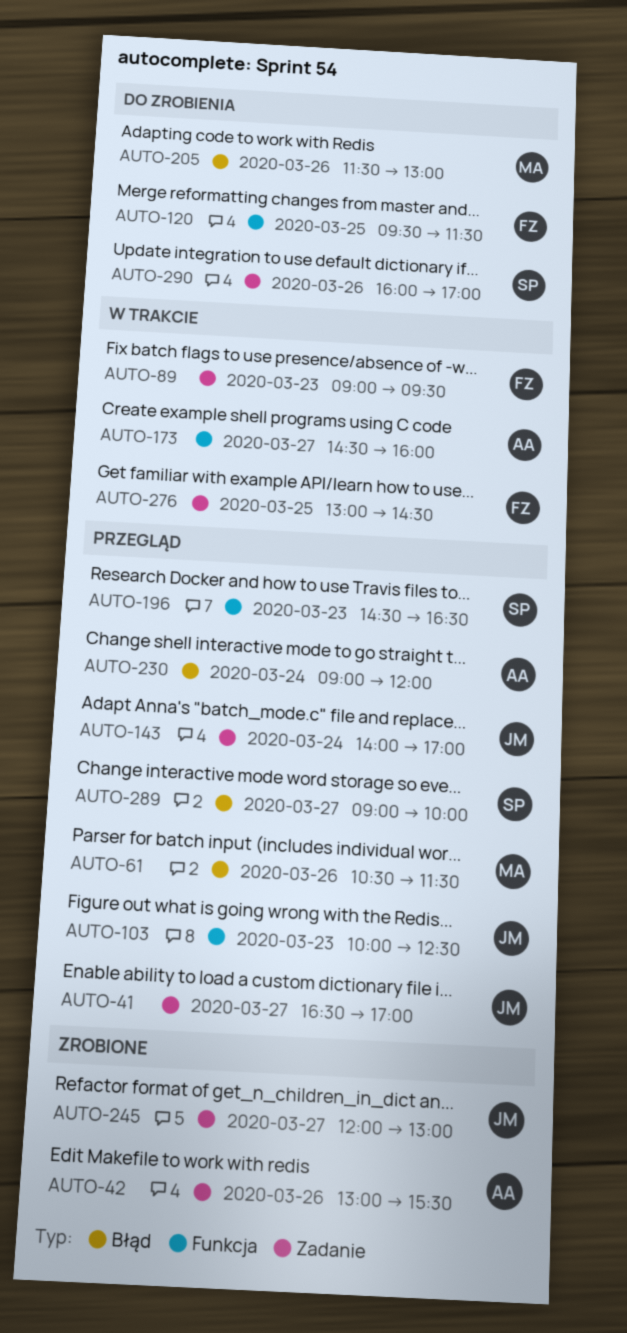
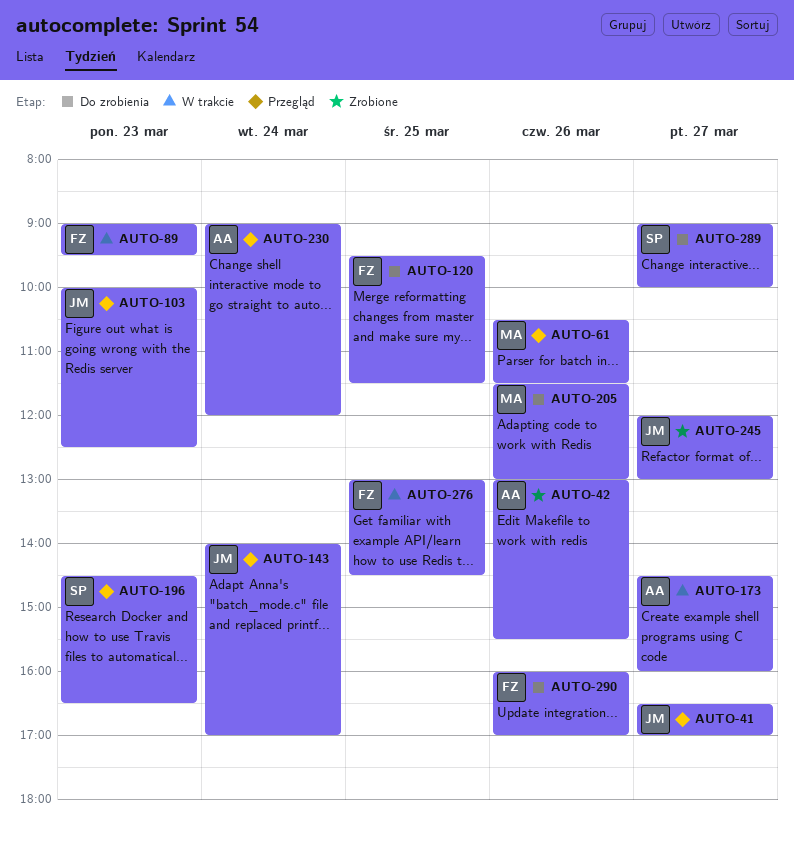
AUTO-289, status: Przegląd -> Do zrobienia
AUTO-290, owner: SP -> FZ

